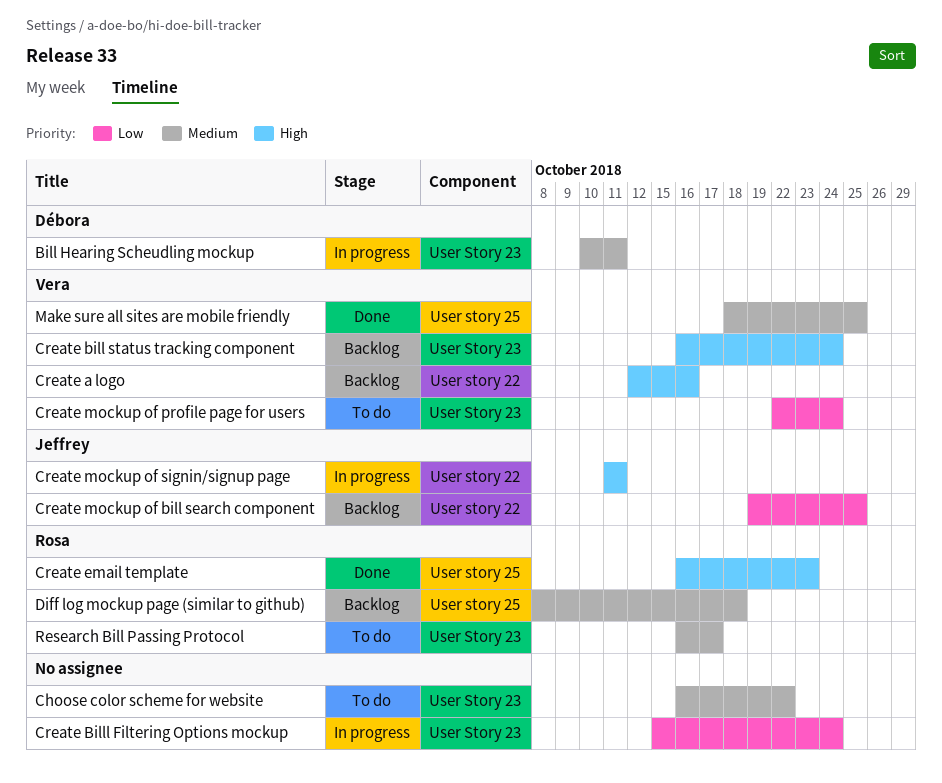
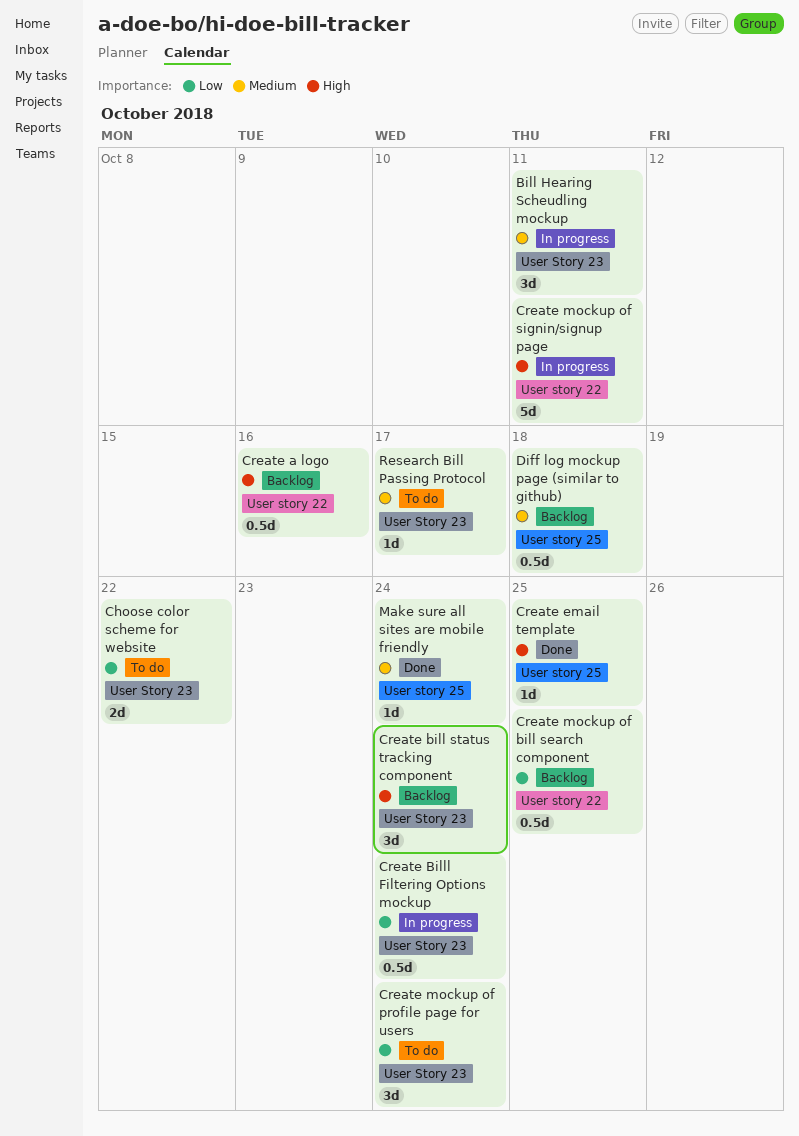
Choose color scheme for website, priority: Medium -> Low
Create email template, due: Oct 23 -> Oct 25
Make sure all sites are mobile friendly, due: Oct 25 -> Oct 24

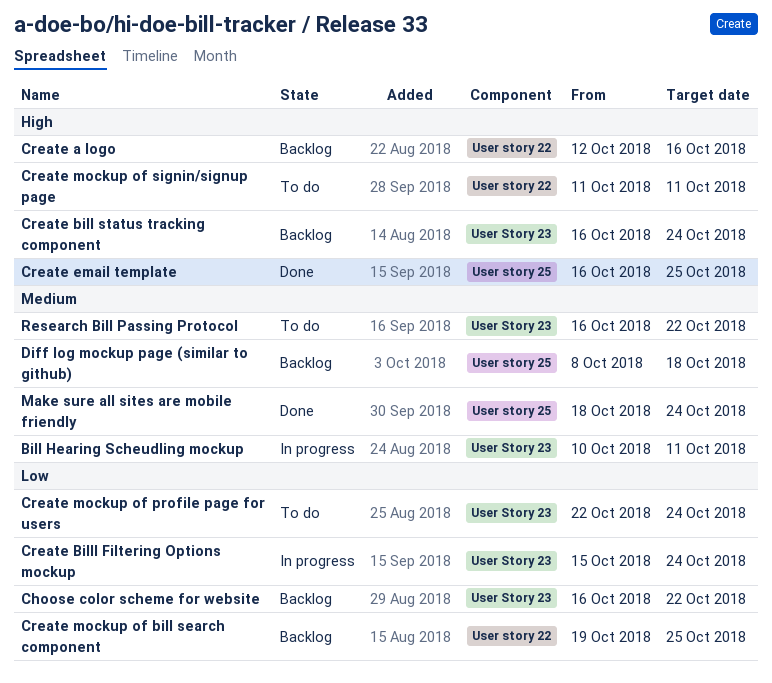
Choose color scheme for website, status: To do -> Backlog
Create mockup of signin/signup page, status: In progress -> To do
Research Bill Passing Protocol, due: Oct 17 -> Oct 22

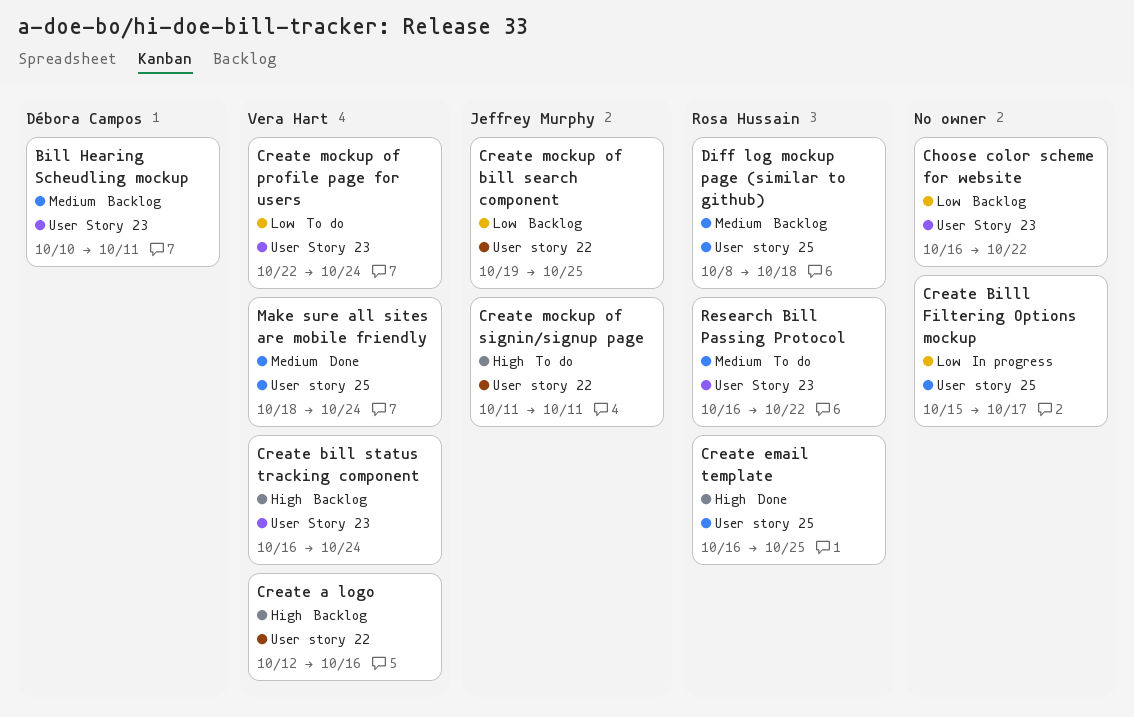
Bill Hearing Scheudling mockup, status: In progress -> Backlog
Create Billl Filtering Options mockup, label: User Story 23 -> User story 25
Create Billl Filtering Options mockup, due: Oct 24 -> Oct 17

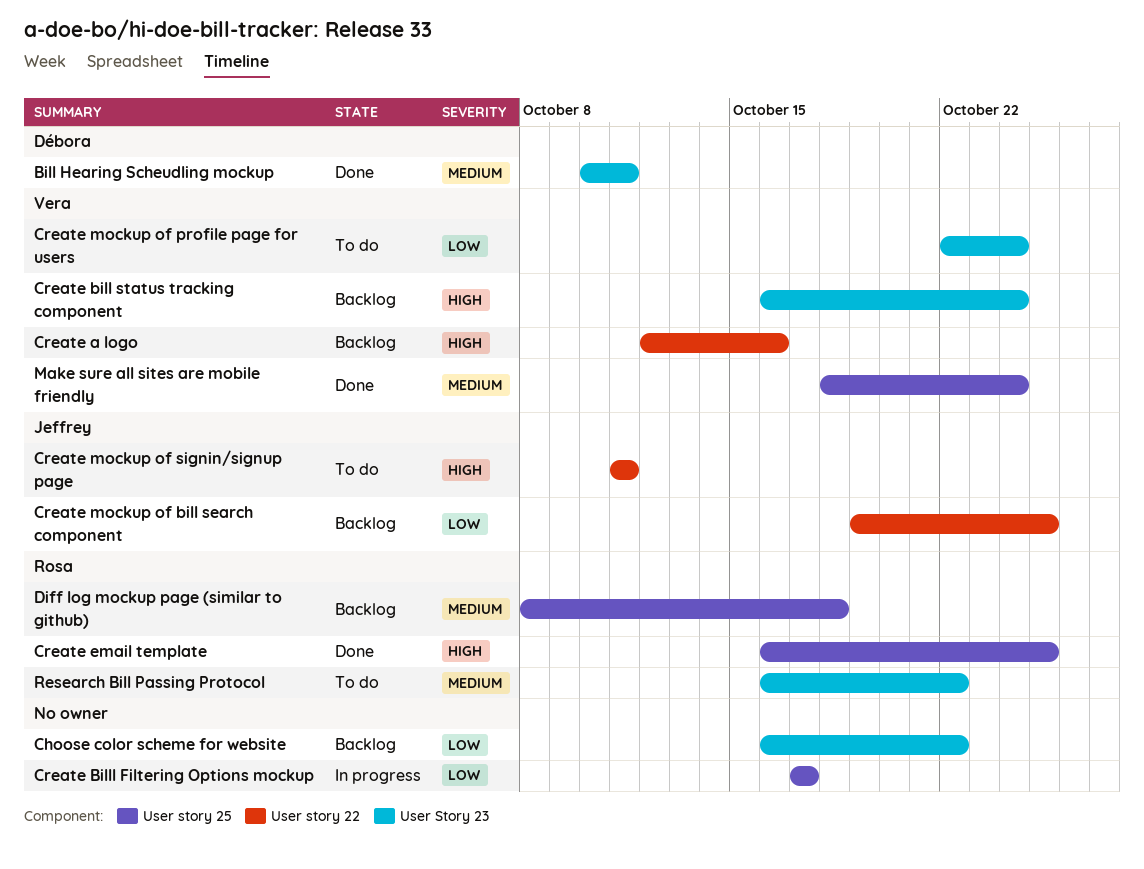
Bill Hearing Scheudling mockup, status: Backlog -> Done
Create Billl Filtering Options mockup, start: Oct 15 -> Oct 17

